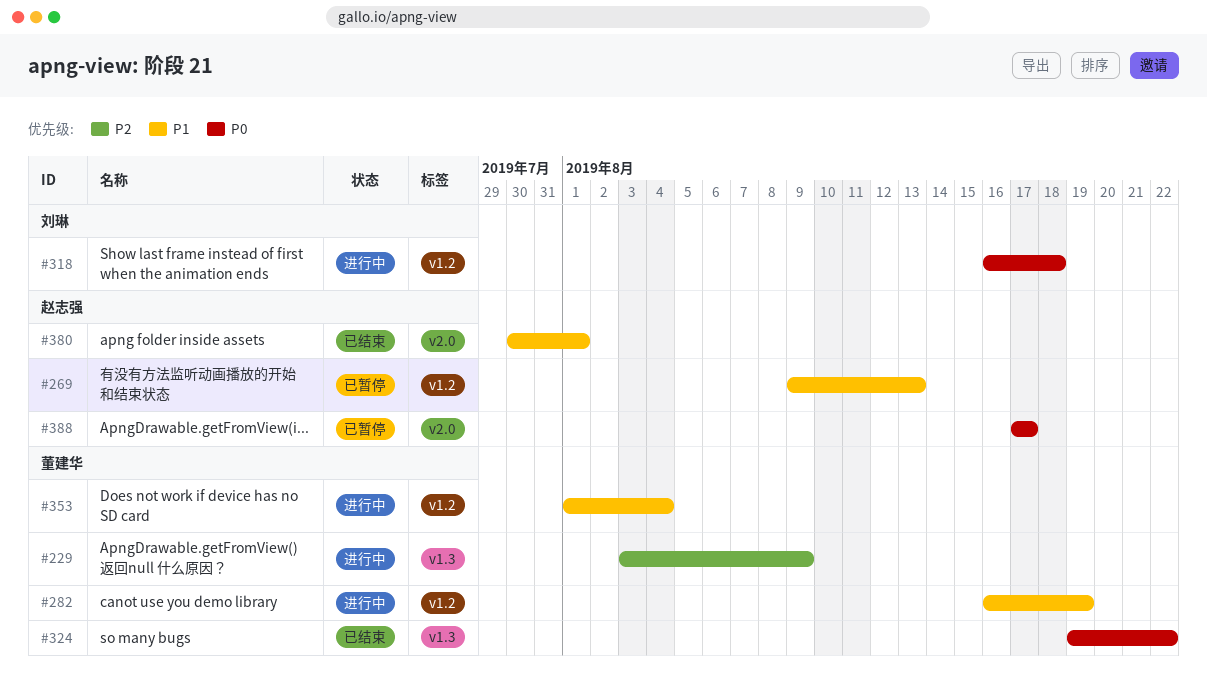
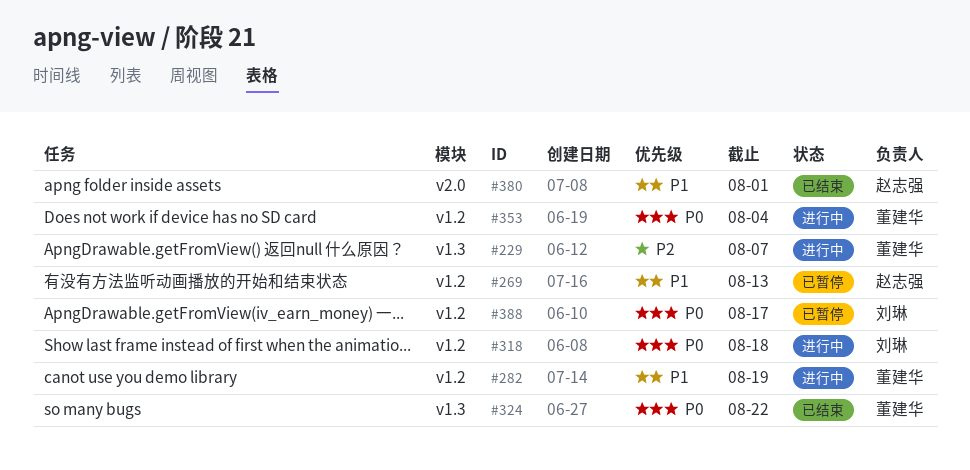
#229, due: Aug 9 -> Aug 7
#353, priority: P1 -> P0
#388, owner: 赵志强 -> 刘琳
#388, label: v2.0 -> v1.2

